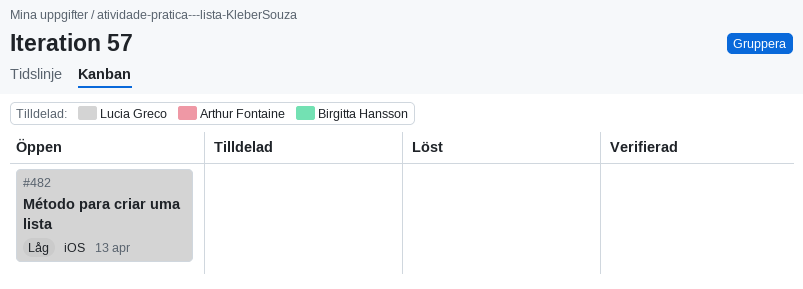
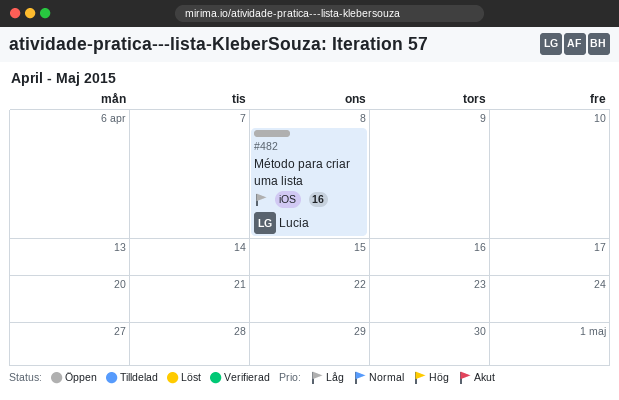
#482, due: Apr 13 -> Apr 8

